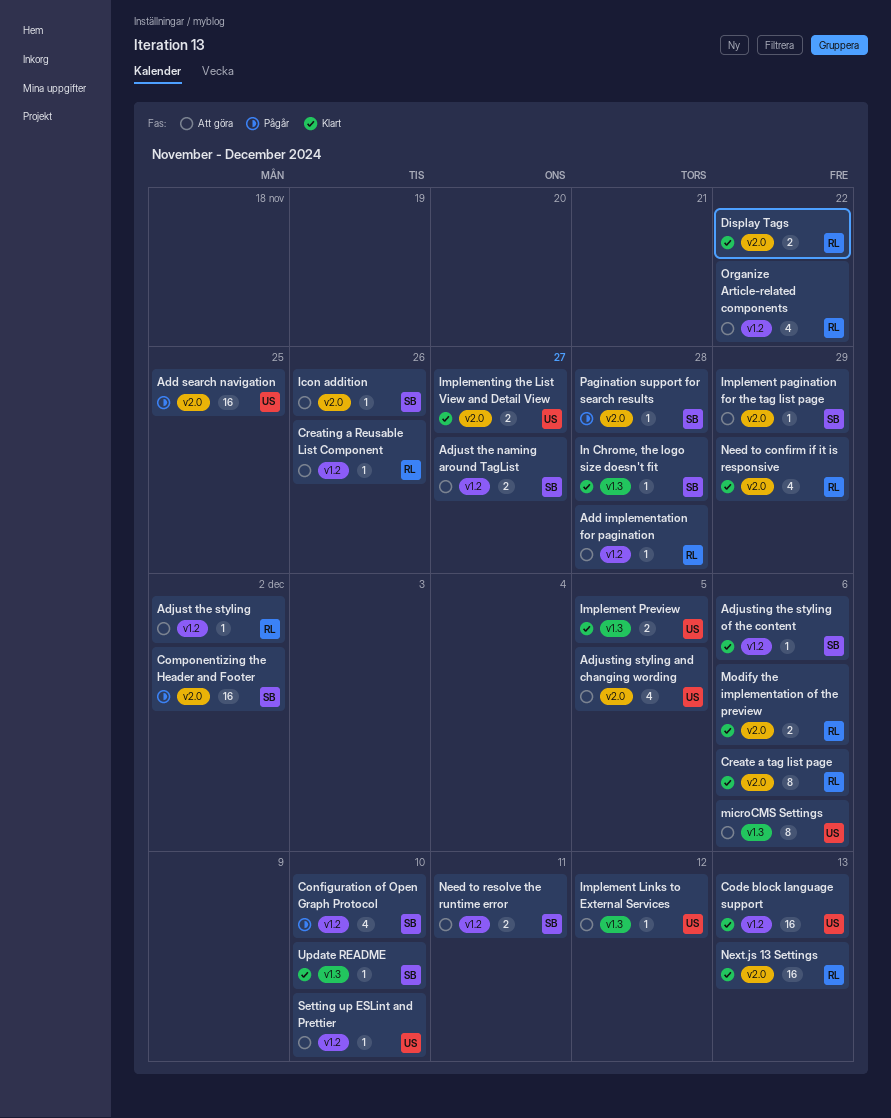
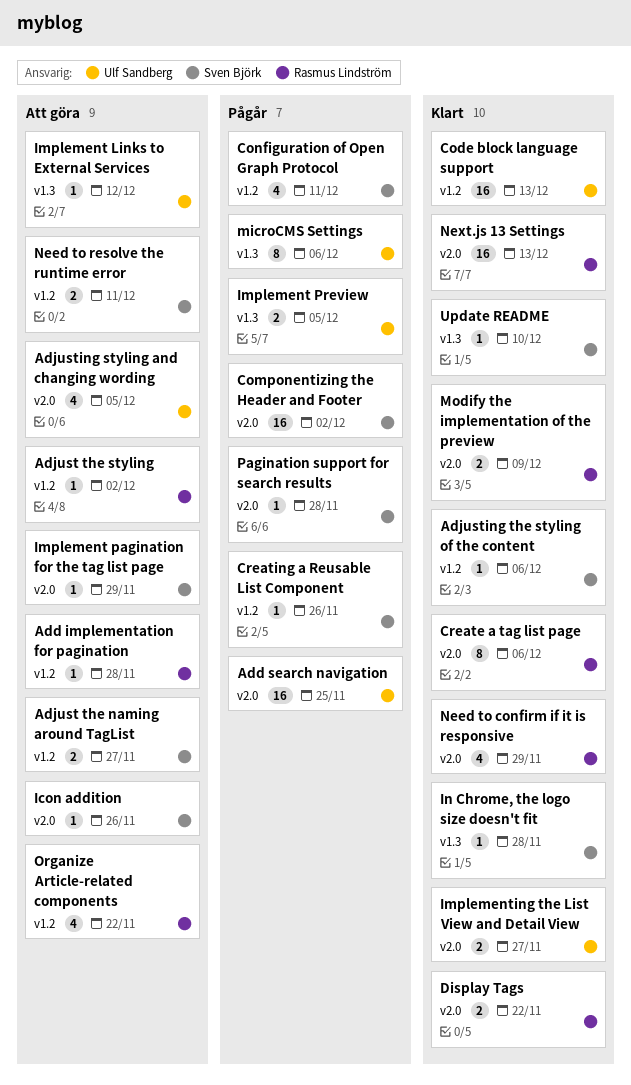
Configuration of Open Graph Protocol, due: Dec 10 -> Dec 11
Creating a Reusable List Component, status: Att göra -> Pågår
Creating a Reusable List Component, owner: Rasmus Lindström -> Sven Björk
Implement Preview, status: Klart -> Pågår
microCMS Settings, status: Att göra -> Pågår
Modify the implementation of the preview, due: Dec 6 -> Dec 9
Setting up ESLint and Prettier: present -> none

